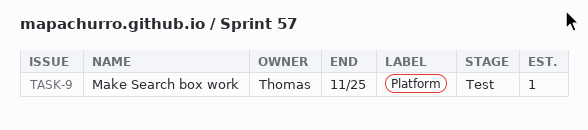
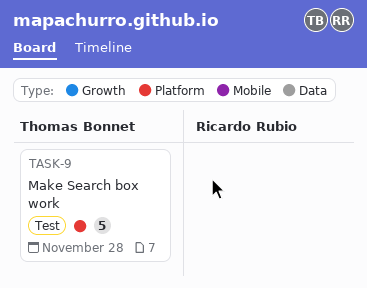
TASK-9, estimate: 1 -> 5
TASK-9, due: Nov 25 -> Nov 28

